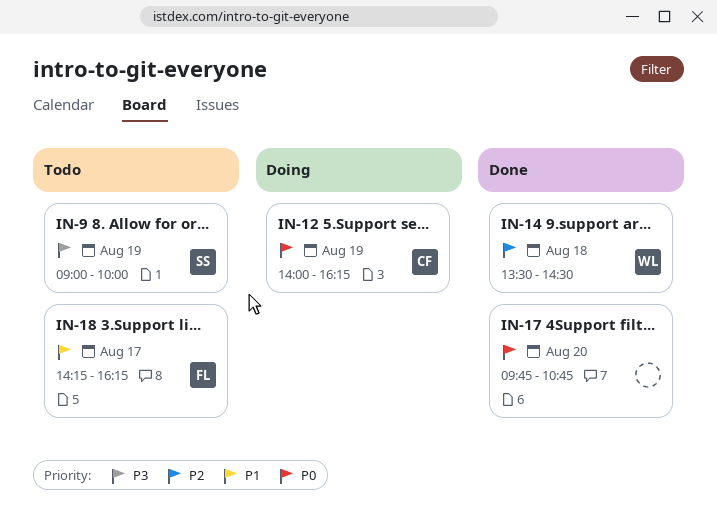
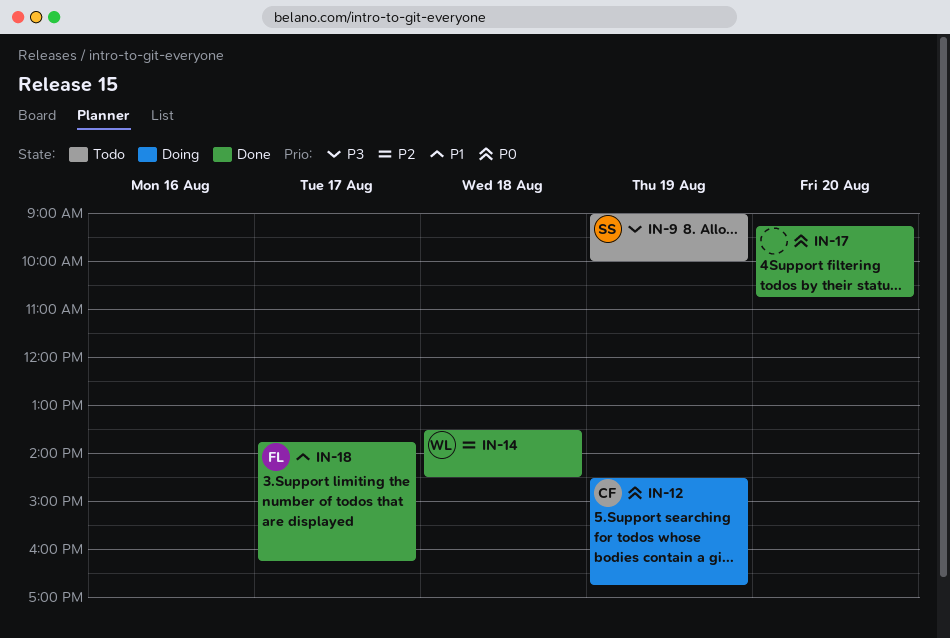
IN-12, begins: 14:00 -> 14:30
IN-12, ends: 16:15 -> 16:45
IN-17, begins: 09:45 -> 09:15
IN-18, status: Todo -> Done
IN-18, begins: 14:15 -> 13:45

